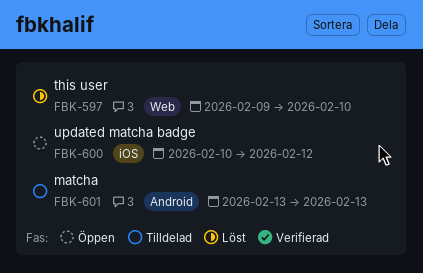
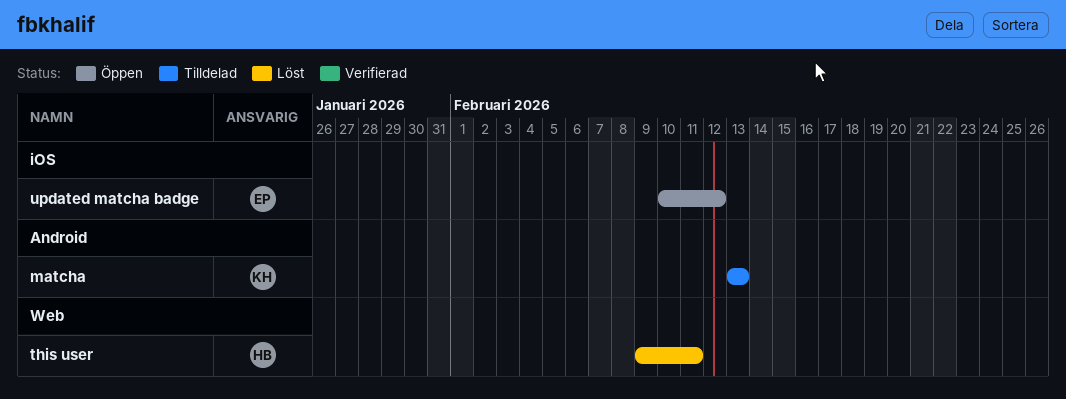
this user, due: Feb 10 -> Feb 11

